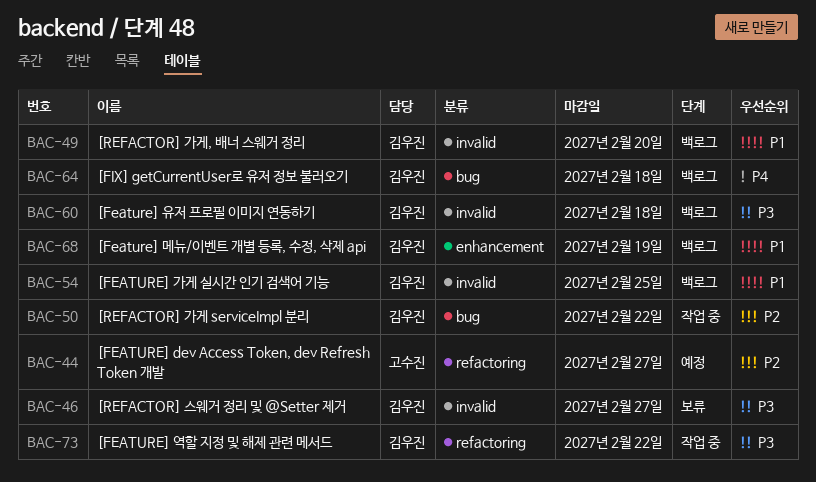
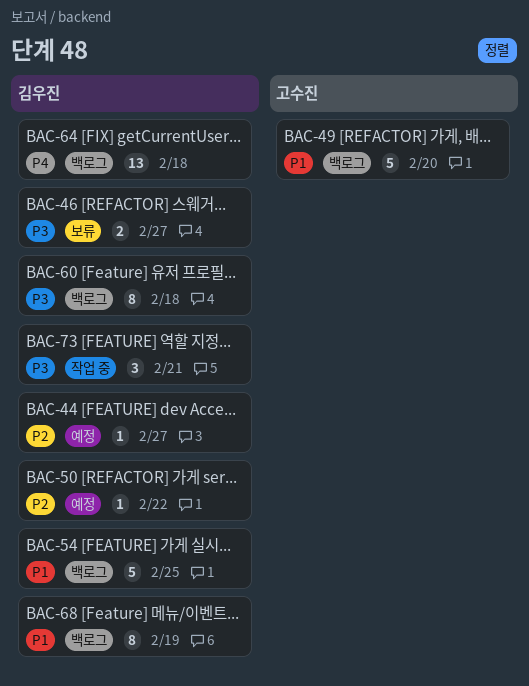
BAC-44, owner: 고수진 -> 김우진
BAC-49, owner: 김우진 -> 고수진
BAC-50, status: 작업 중 -> 예정
BAC-73, due: Feb 22 -> Feb 21

